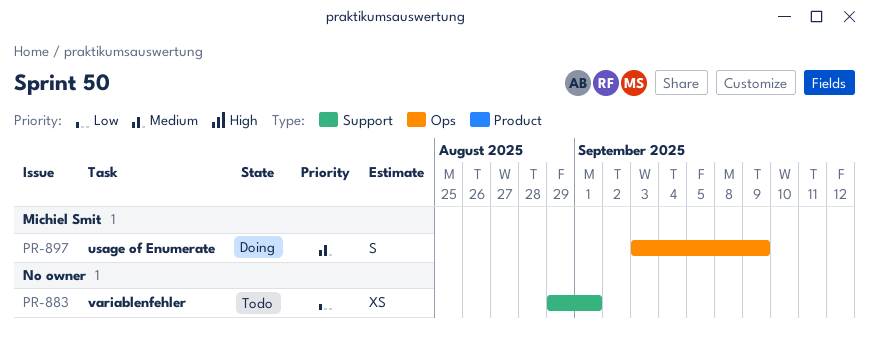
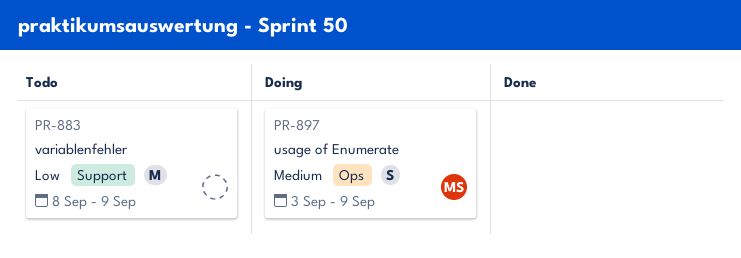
PR-883, estimate: XS -> M
PR-883, start: Aug 29 -> Sep 8
PR-883, due: Sep 1 -> Sep 9

